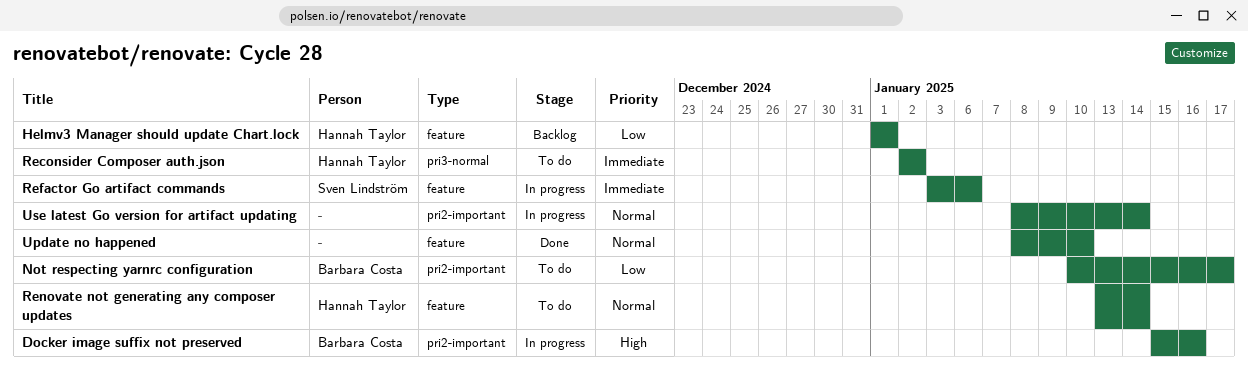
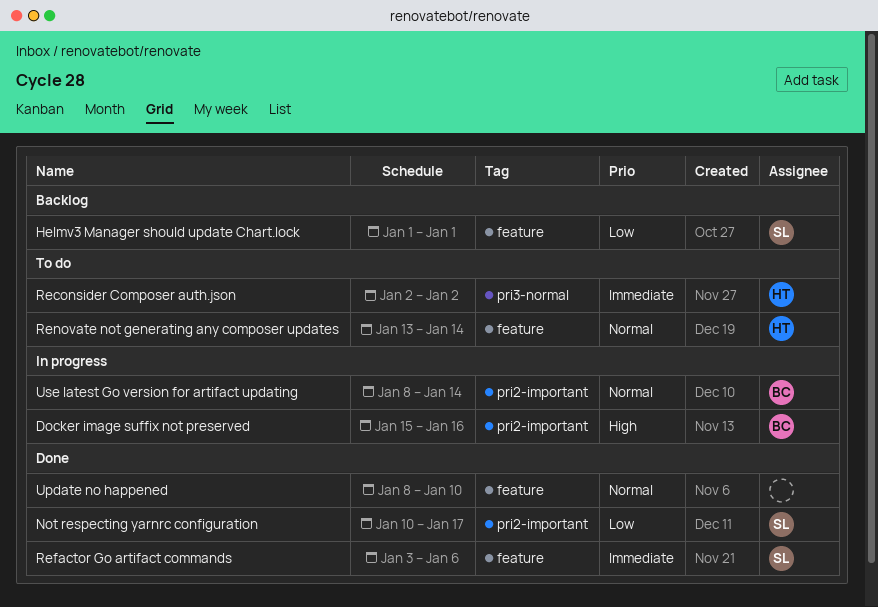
Helmv3 Manager should update Chart.lock, owner: Hannah Taylor -> Sven Lindström
Not respecting yarnrc configuration, status: To do -> Done
Not respecting yarnrc configuration, owner: Barbara Costa -> Sven Lindström
Refactor Go artifact commands, status: In progress -> Done
Use latest Go version for artifact updating, owner: none -> Barbara Costa

